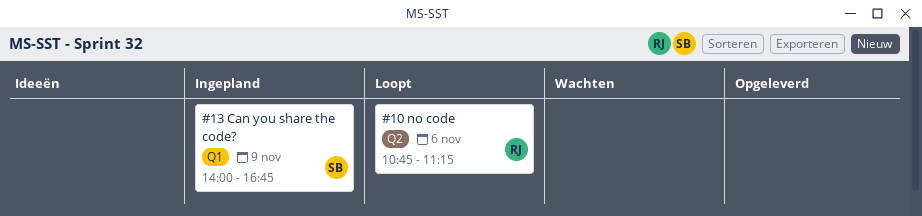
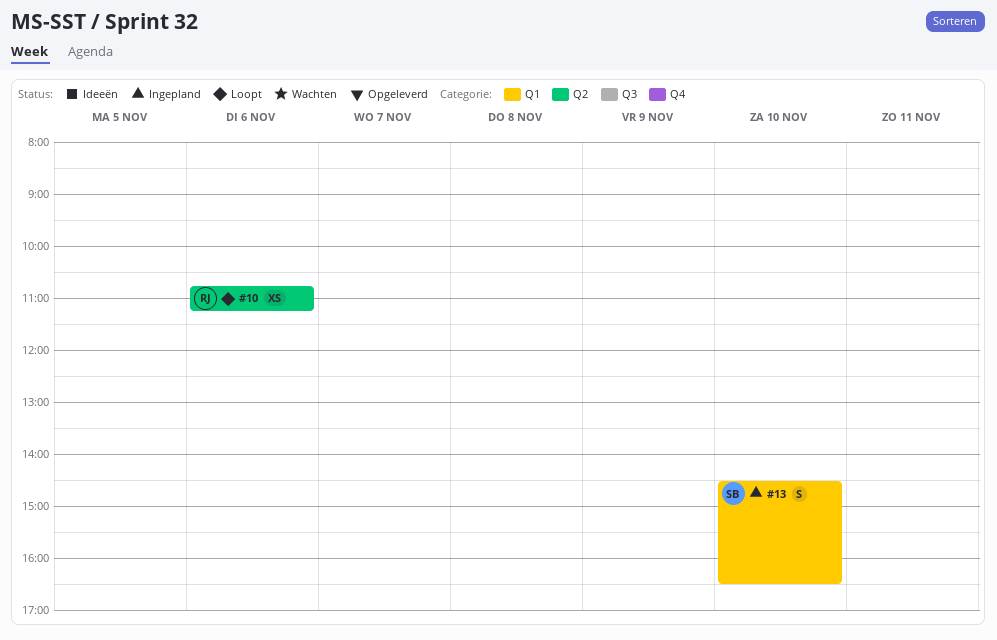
#13, day: Nov 9 -> Nov 10
#13, begins: 14:00 -> 14:30
#13, ends: 16:45 -> 16:30

